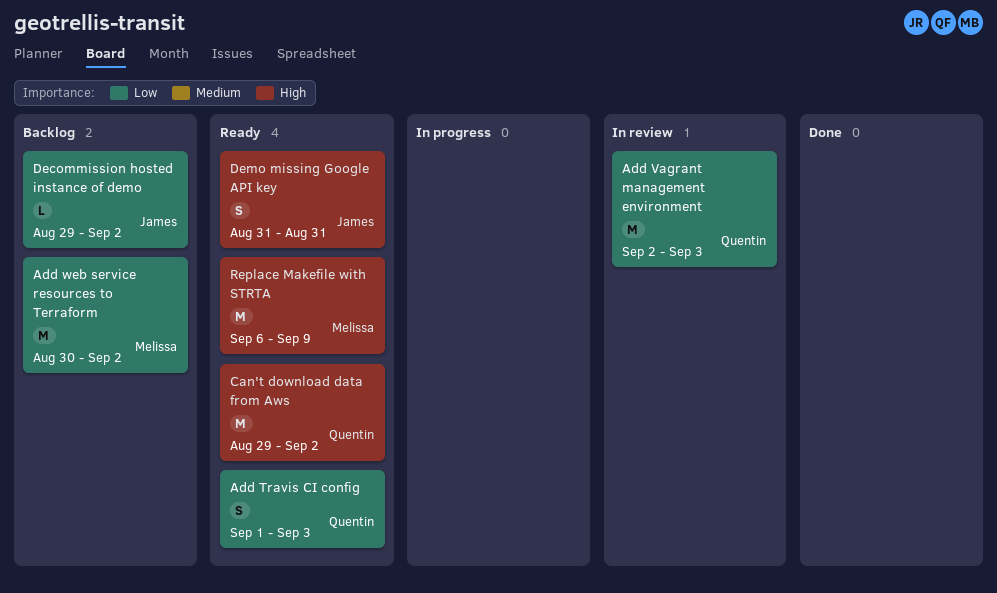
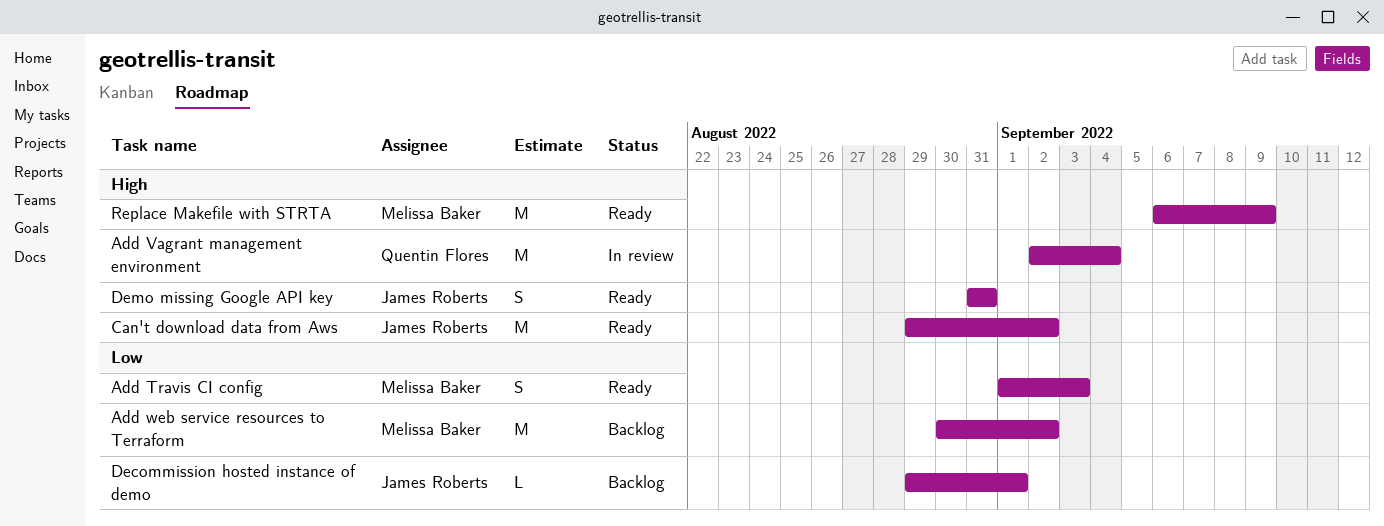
Add Travis CI config, owner: Quentin Flores -> Melissa Baker
Add Vagrant management environment, priority: Low -> High
Add Vagrant management environment, due: Sep 3 -> Sep 4
Can't download data from Aws, owner: Quentin Flores -> James Roberts
Decommission hosted instance of demo, due: Sep 2 -> Sep 1

